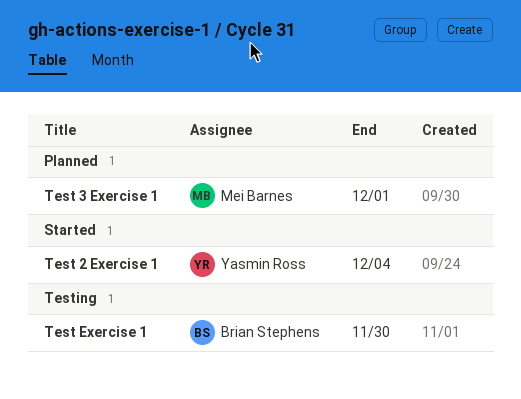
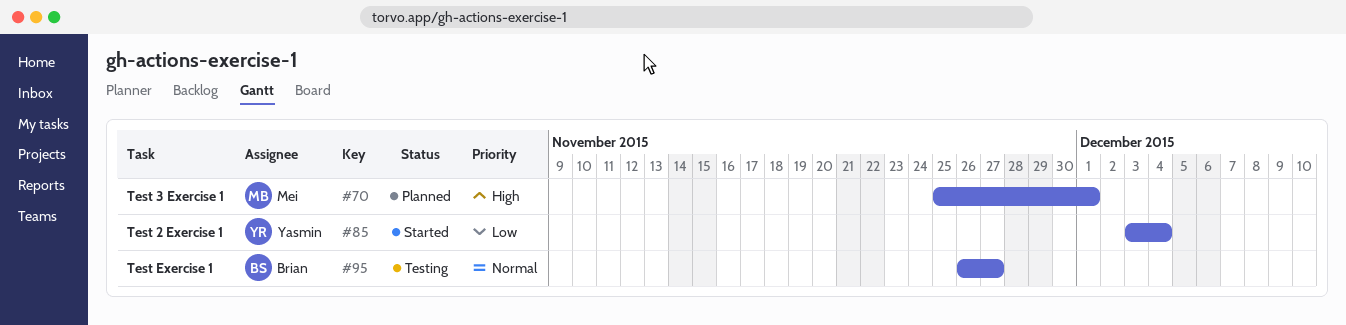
Test Exercise 1, due: Nov 30 -> Nov 27

